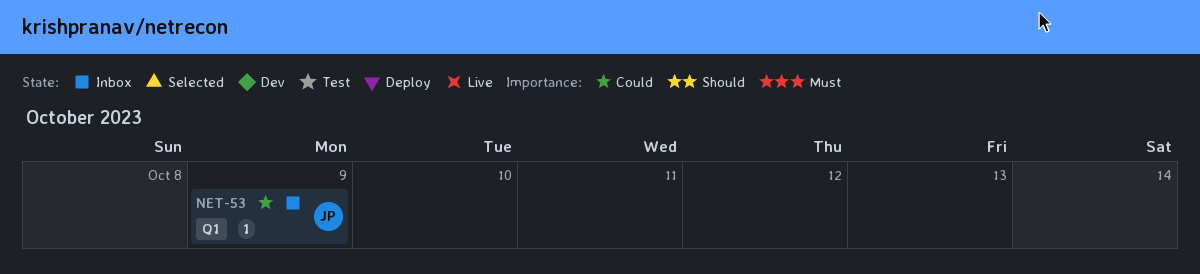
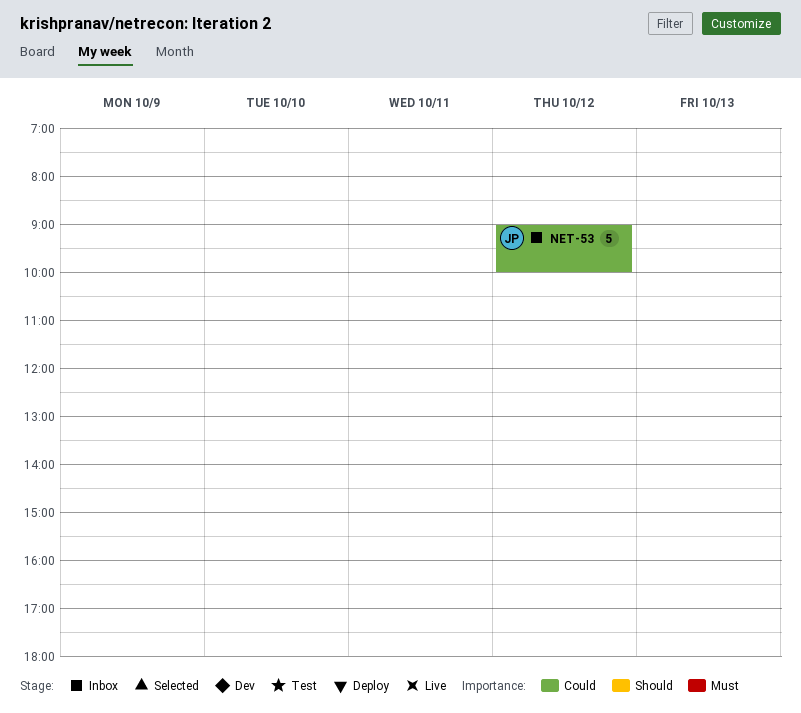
NET-53, estimate: 1 -> 5
NET-53, day: Oct 9 -> Oct 12

